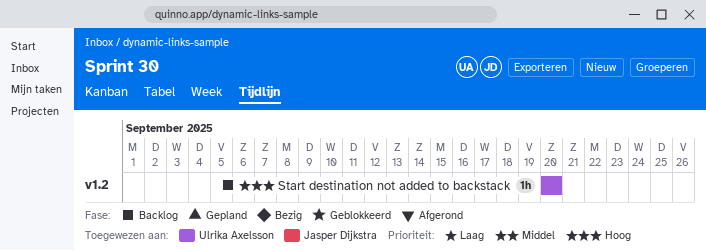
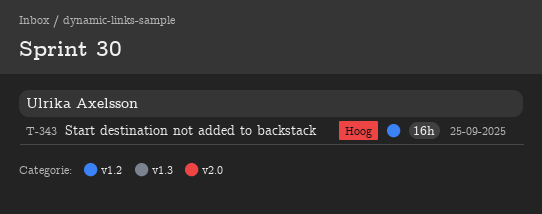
Start destination not added to backstack, estimate: 1h -> 16h
Start destination not added to backstack, due: Sep 20 -> Sep 25

